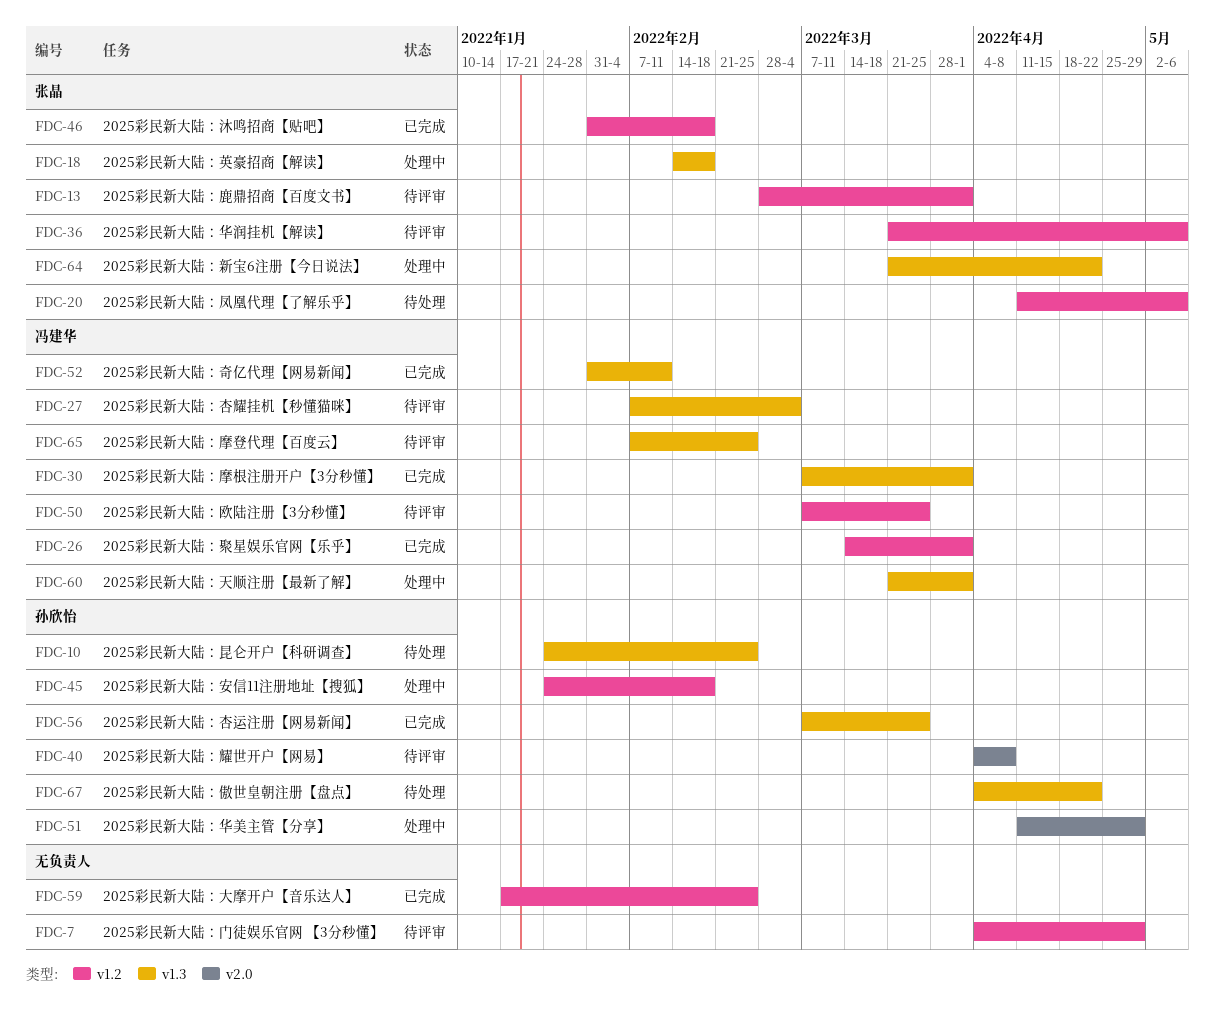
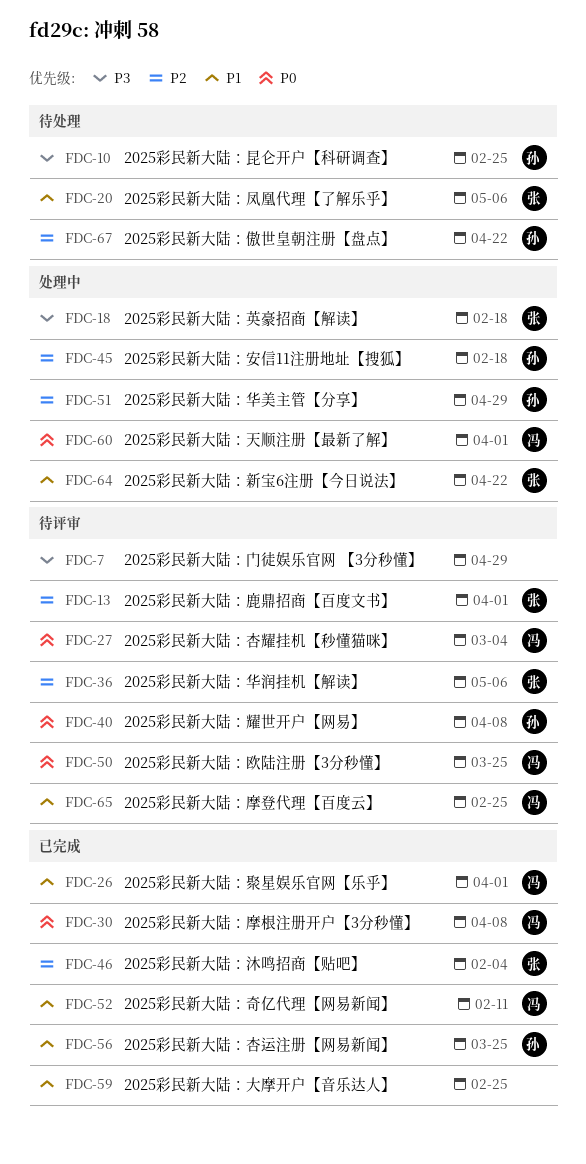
FDC-30, due: Apr 1 -> Apr 8
FDC-46, due: Feb 18 -> Feb 4

